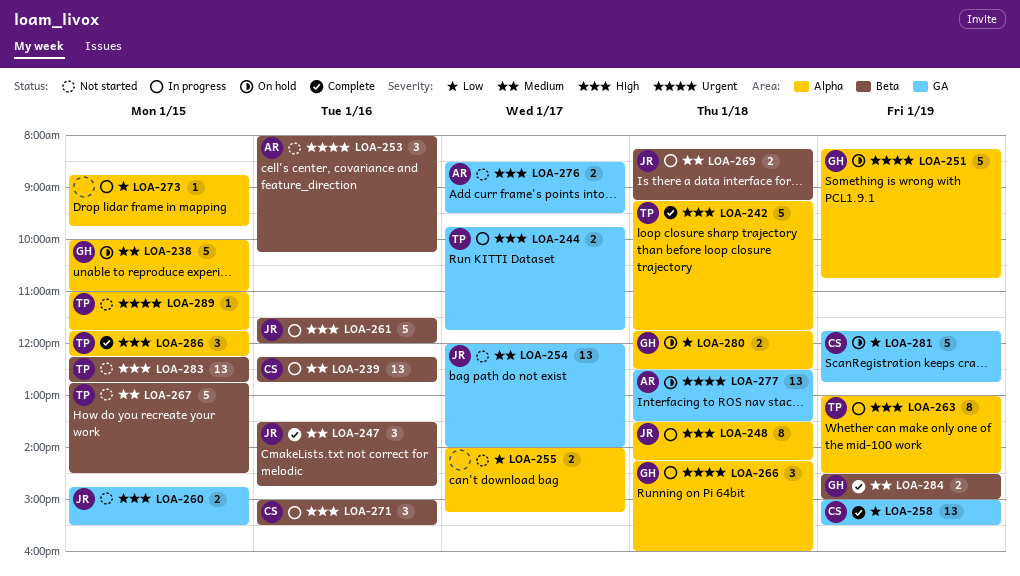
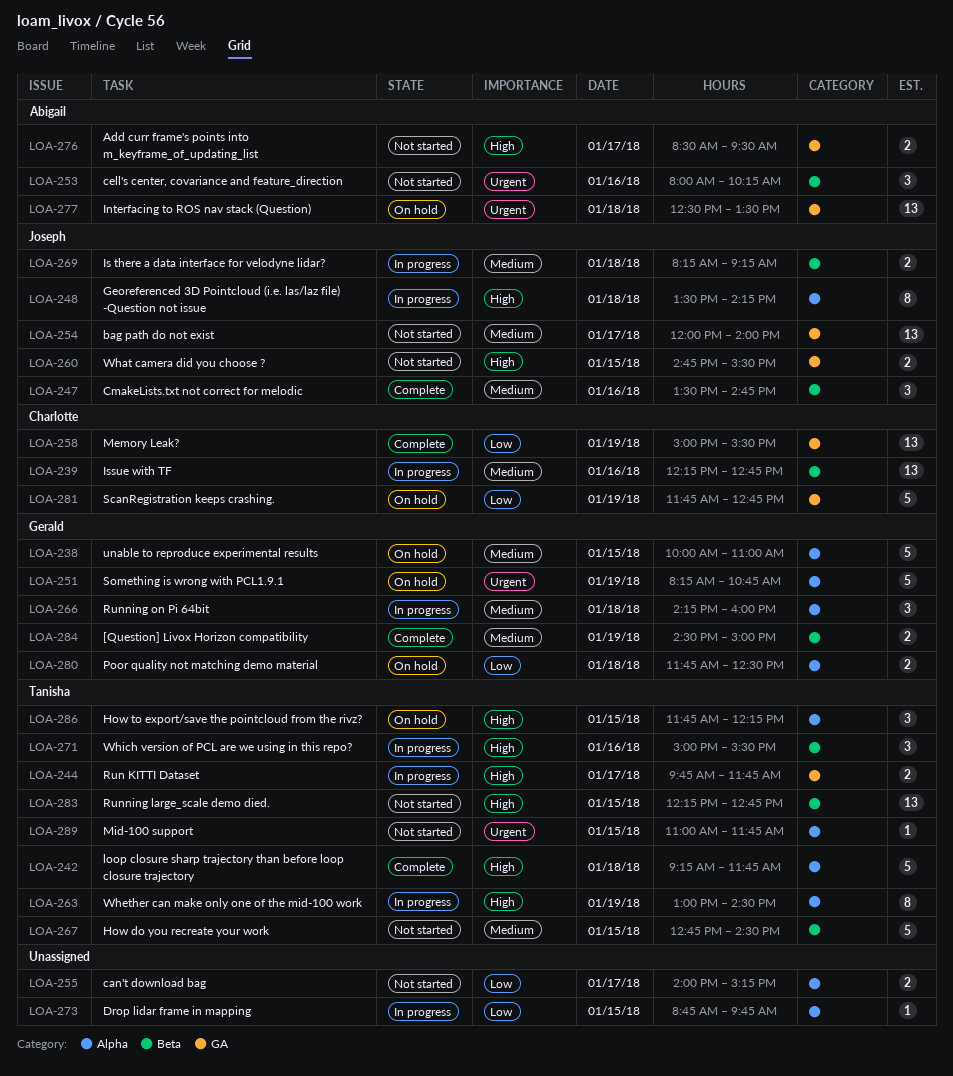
LOA-261: present -> none
LOA-266, priority: Urgent -> Medium
LOA-271, owner: Charlotte -> Tanisha
LOA-286, status: Complete -> On hold

